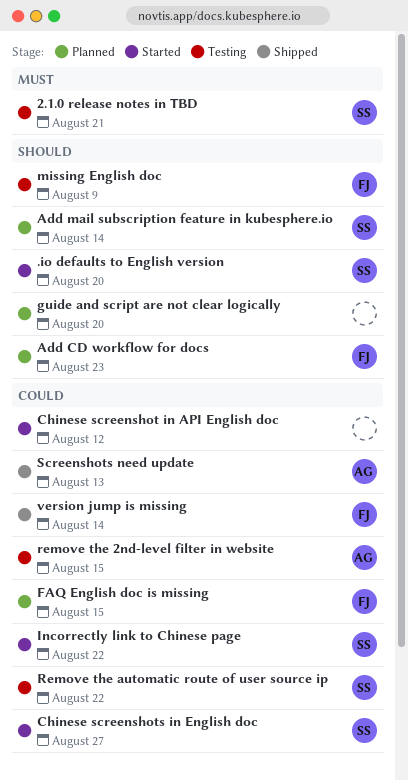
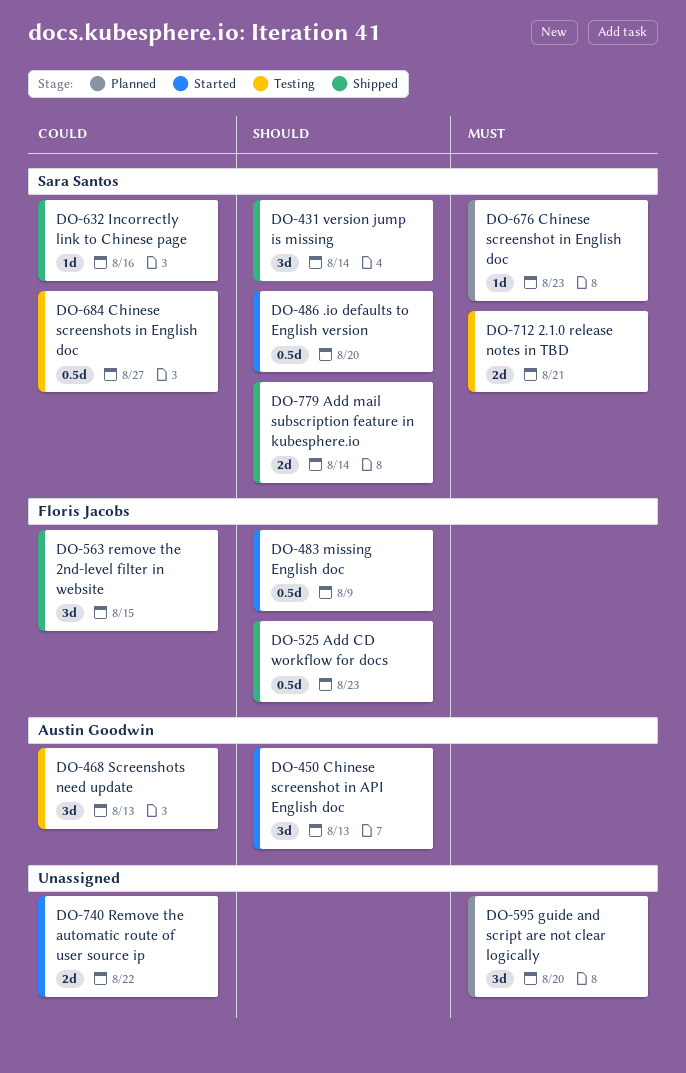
Add CD workflow for docs, status: Planned -> Shipped
Add mail subscription feature in kubesphere.io, status: Planned -> Shipped
Chinese screenshot in API English doc, owner: none -> Austin Goodwin
Chinese screenshot in API English doc, priority: Could -> Should
Chinese screenshot in API English doc, due: Aug 12 -> Aug 13
Chinese screenshot in English doc: none -> present
Chinese screenshots in English doc, status: Started -> Testing
FAQ English doc is missing: present -> none
guide and script are not clear logically, priority: Should -> Must
Incorrectly link to Chinese page, status: Started -> Shipped
Incorrectly link to Chinese page, due: Aug 22 -> Aug 16
missing English doc, status: Testing -> Started
remove the 2nd-level filter in website, status: Testing -> Shipped
remove the 2nd-level filter in website, owner: Austin Goodwin -> Floris Jacobs
Remove the automatic route of user source ip, status: Testing -> Started
Remove the automatic route of user source ip, owner: Sara Santos -> none
Screenshots need update, status: Shipped -> Testing
version jump is missing, owner: Floris Jacobs -> Sara Santos
version jump is missing, priority: Could -> Should

